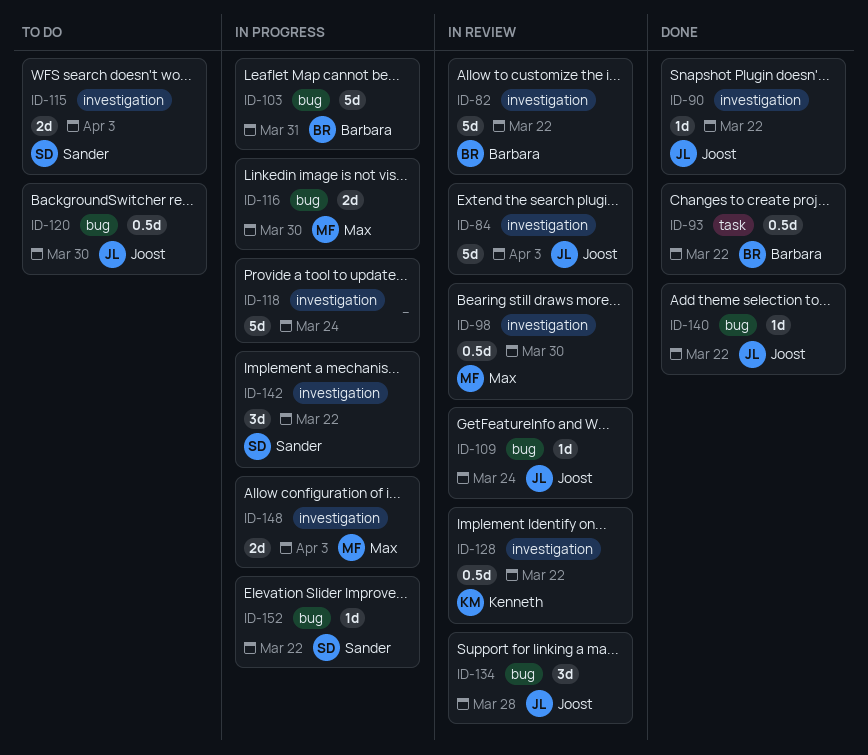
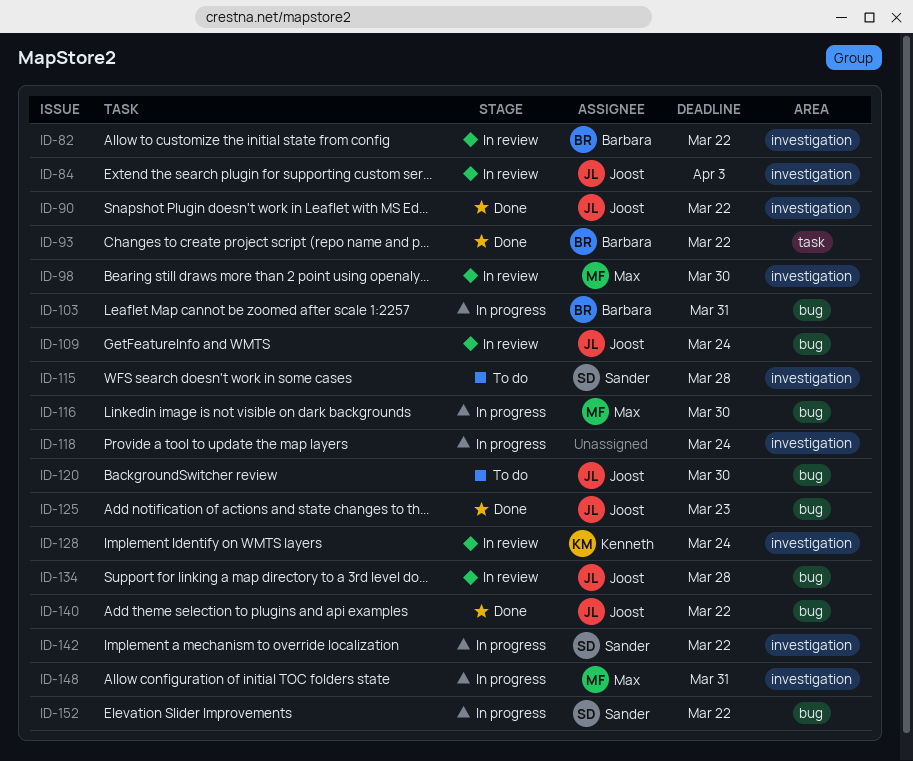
ID-115, due: Apr 3 -> Mar 28
ID-125: none -> present
ID-128, due: Mar 22 -> Mar 24
ID-148, due: Apr 3 -> Mar 31

